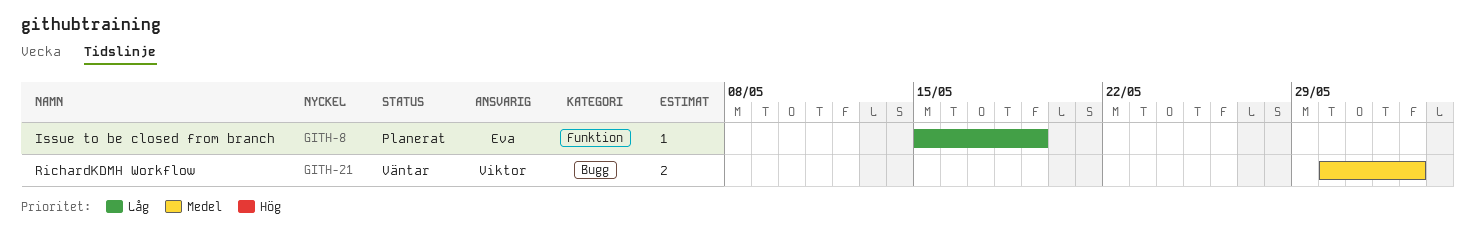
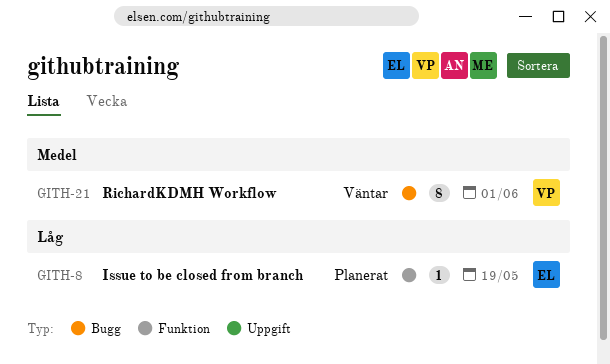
GITH-21, estimate: 2 -> 8
GITH-21, due: Jun 2 -> Jun 1

